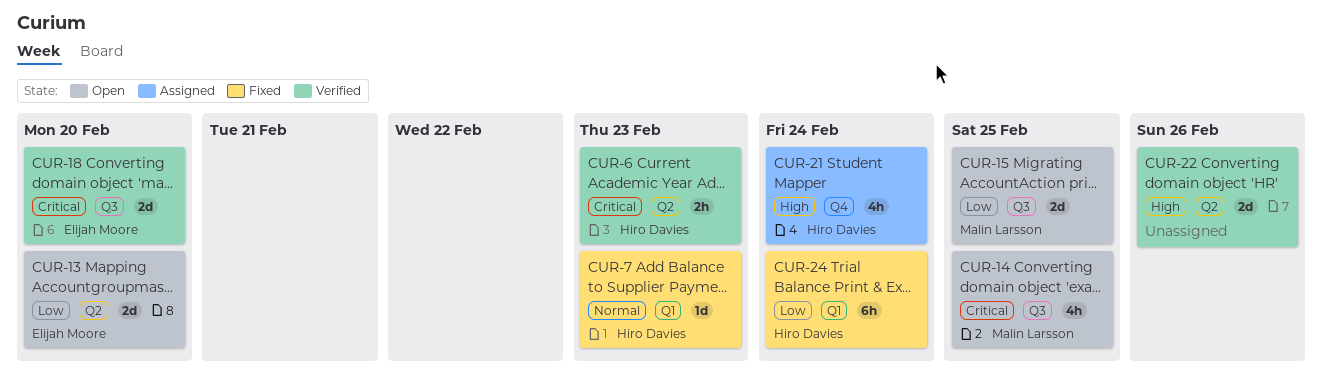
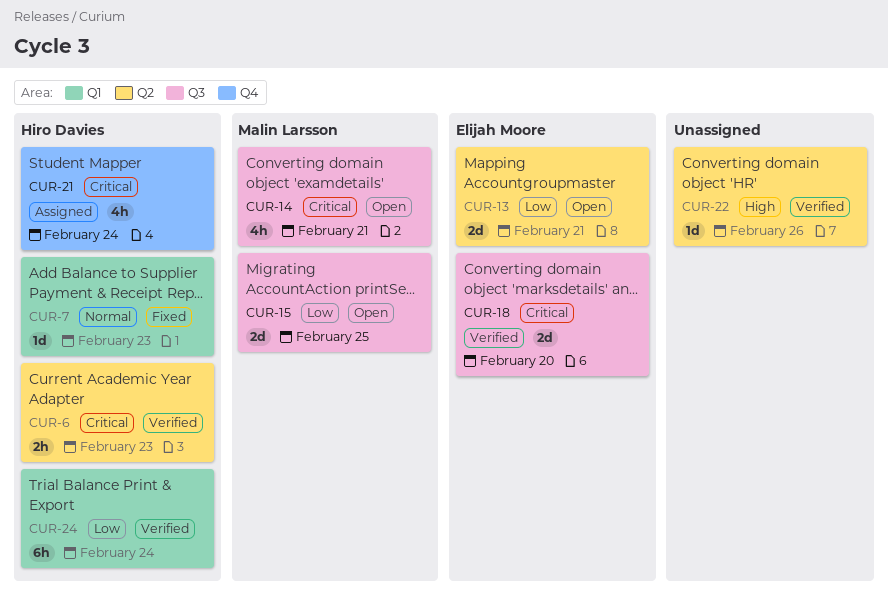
CUR-13, due: Feb 20 -> Feb 21
CUR-14, due: Feb 25 -> Feb 21
CUR-21, priority: High -> Critical
CUR-22, estimate: 2d -> 1d
CUR-24, status: Fixed -> Verified

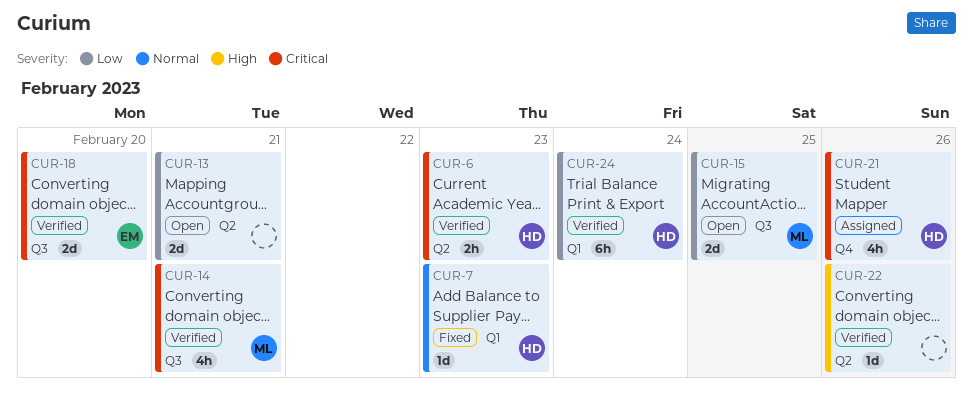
CUR-13, owner: Elijah Moore -> none
CUR-14, status: Open -> Verified
CUR-21, due: Feb 24 -> Feb 26

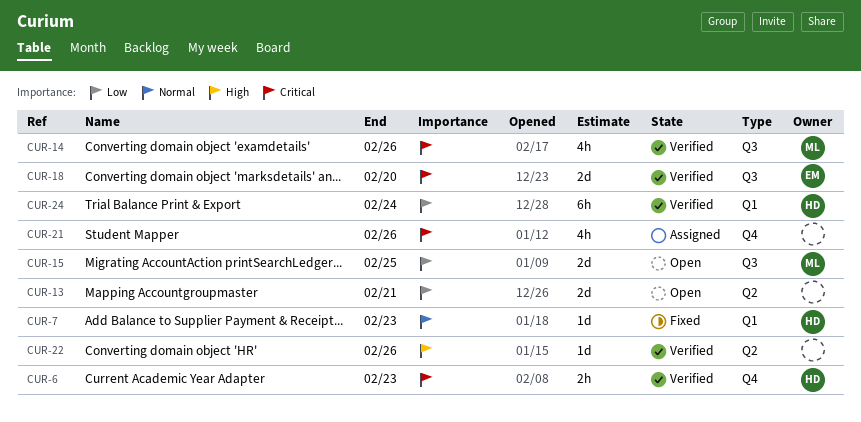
CUR-6, label: Q2 -> Q4
CUR-14, due: Feb 21 -> Feb 26
CUR-21, owner: HD -> none

